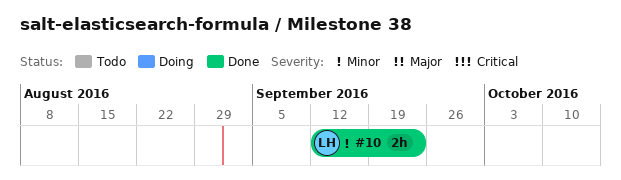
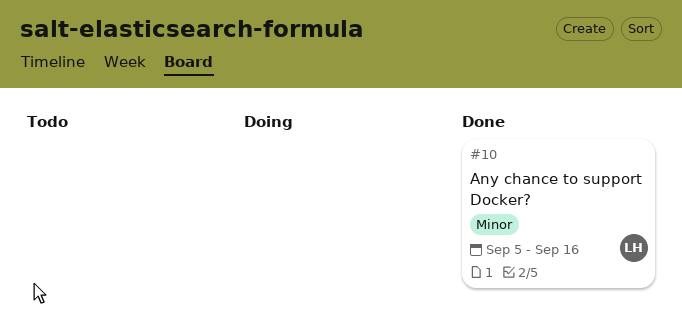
#10, start: Sep 12 -> Sep 5
#10, due: Sep 23 -> Sep 16

